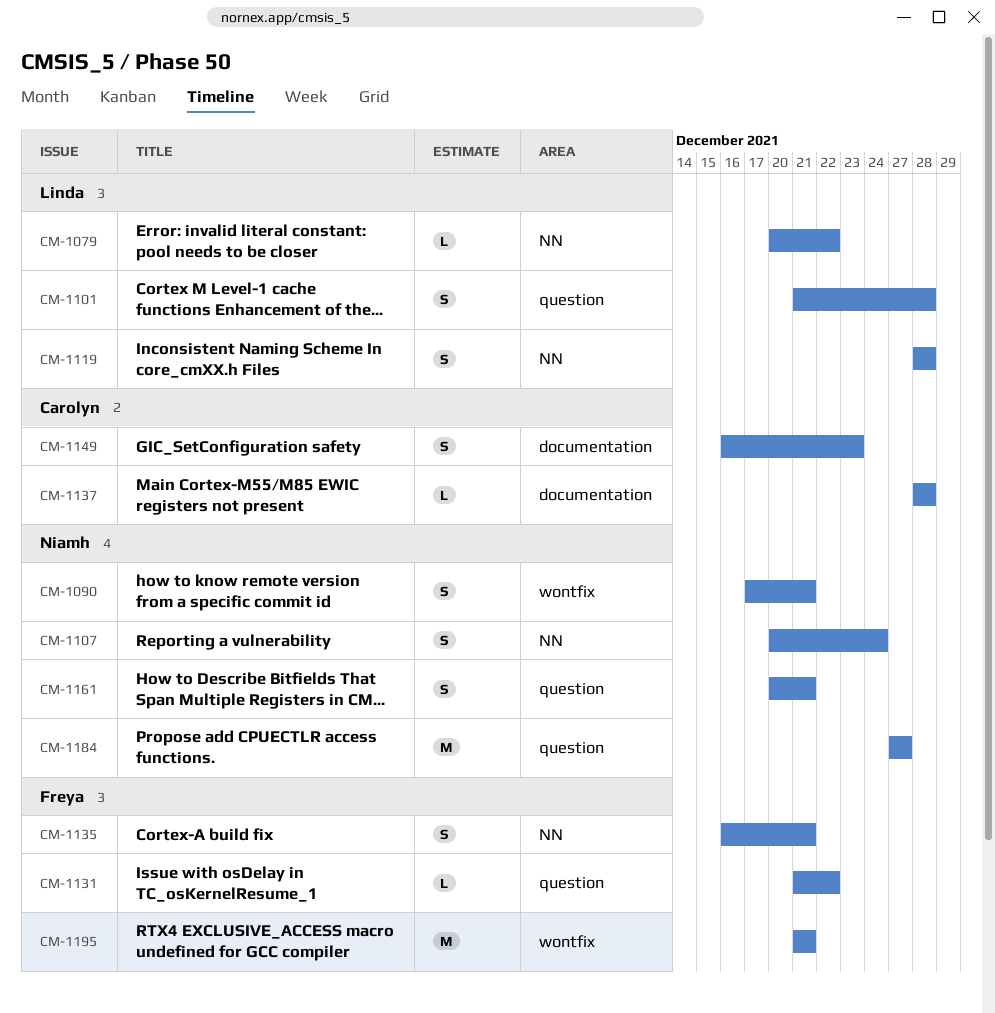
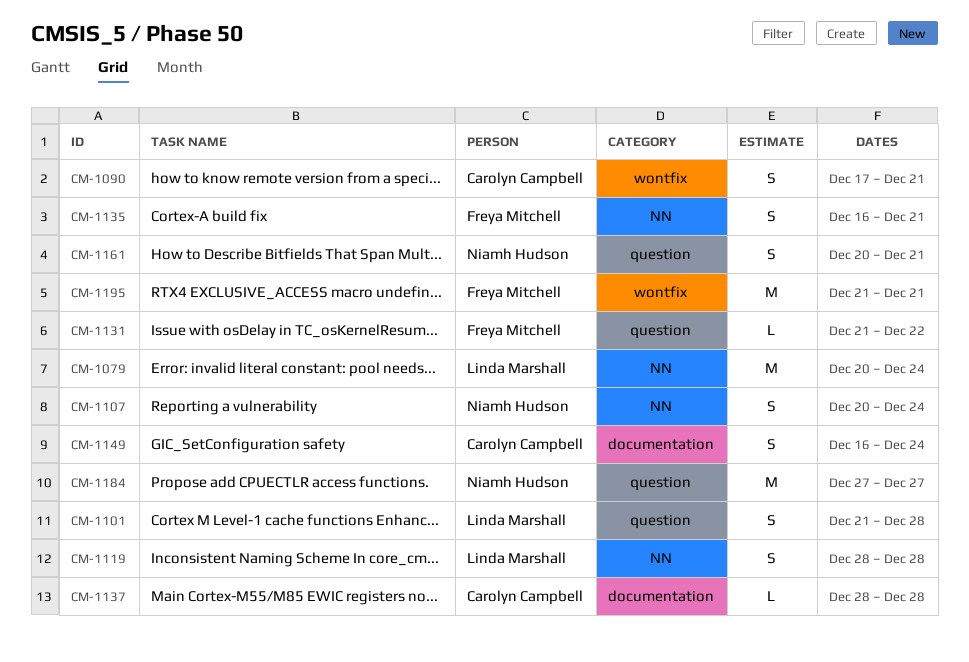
CM-1079, estimate: L -> M
CM-1079, due: Dec 22 -> Dec 24
CM-1090, owner: Niamh Hudson -> Carolyn Campbell
CM-1149, due: Dec 23 -> Dec 24

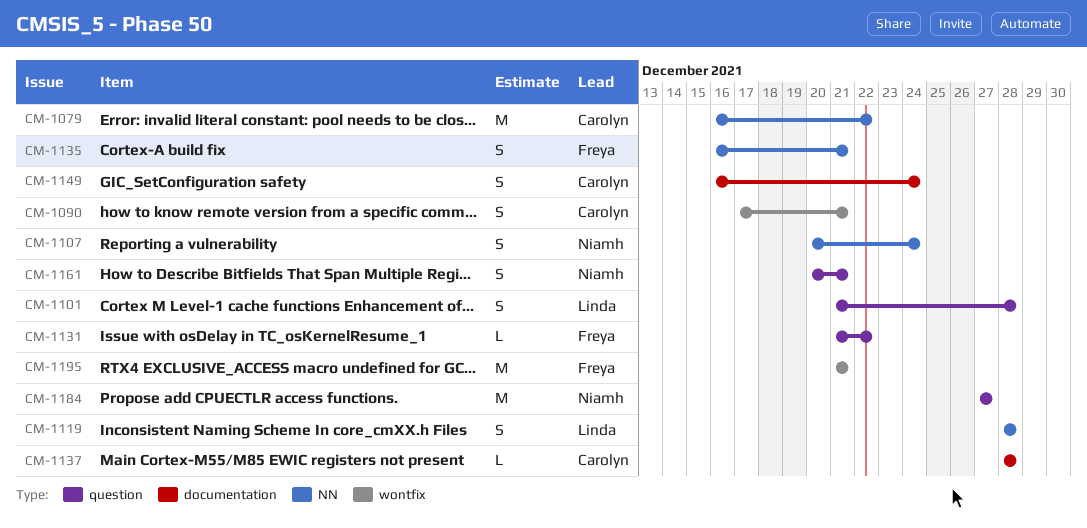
CM-1079, owner: Linda Marshall -> Carolyn Campbell
CM-1079, start: Dec 20 -> Dec 16
CM-1079, due: Dec 24 -> Dec 22

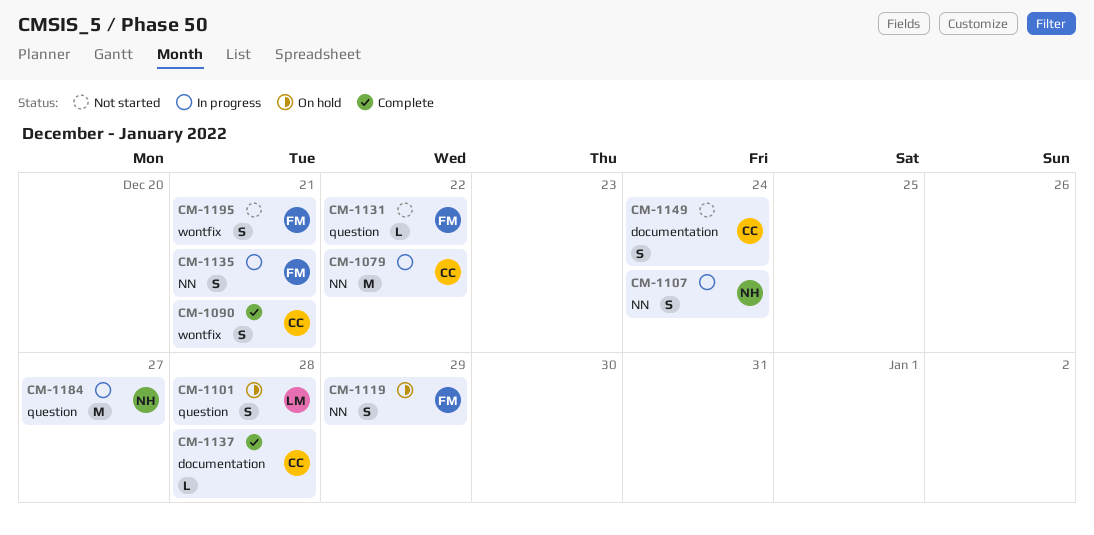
CM-1119, owner: Linda -> Freya
CM-1119, due: Dec 28 -> Dec 29
CM-1161: present -> none
CM-1195, estimate: M -> S

